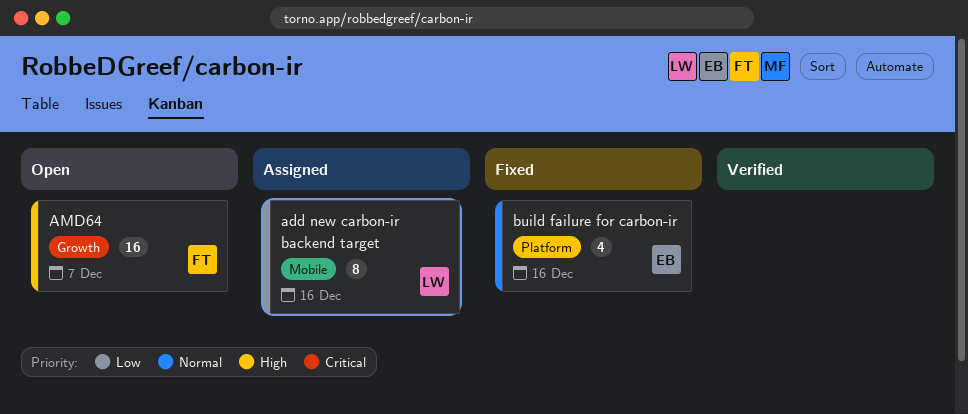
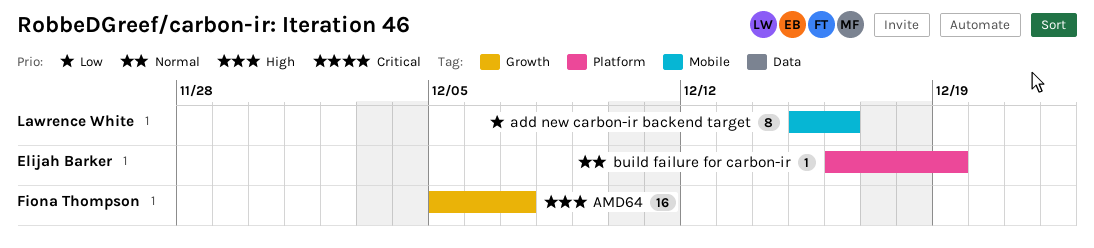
build failure for carbon-ir, estimate: 4 -> 1
build failure for carbon-ir, due: Dec 16 -> Dec 19

